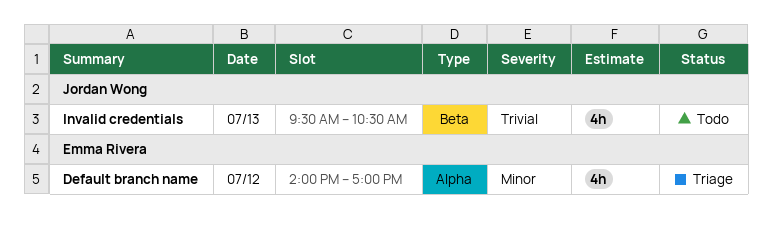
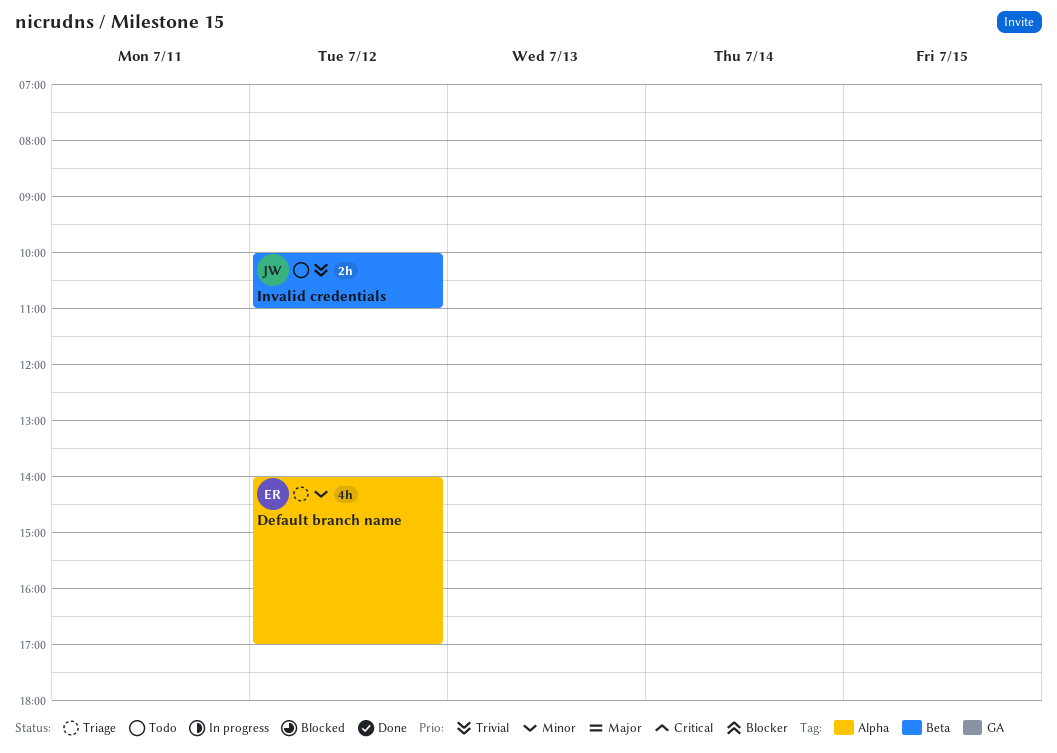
Invalid credentials, estimate: 4h -> 2h
Invalid credentials, day: Jul 13 -> Jul 12
Invalid credentials, begins: 09:30 -> 10:00
Invalid credentials, ends: 10:30 -> 11:00

